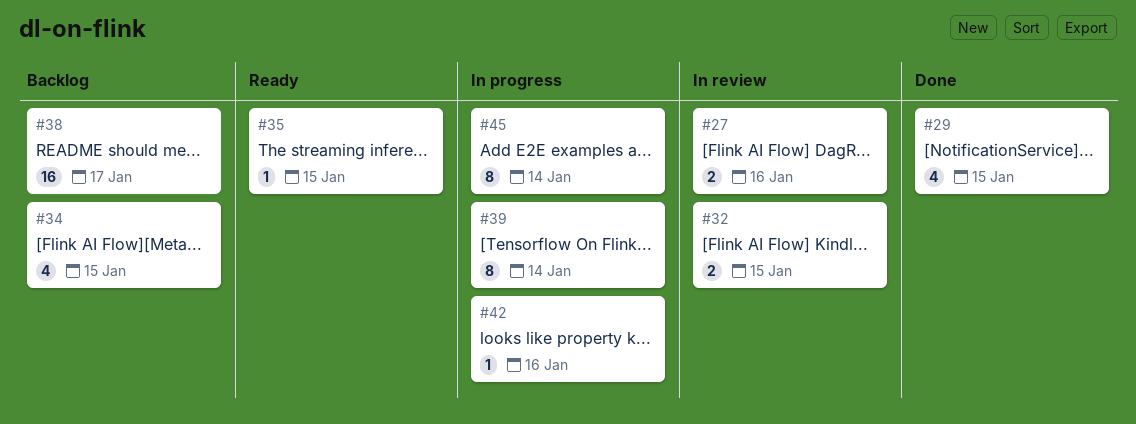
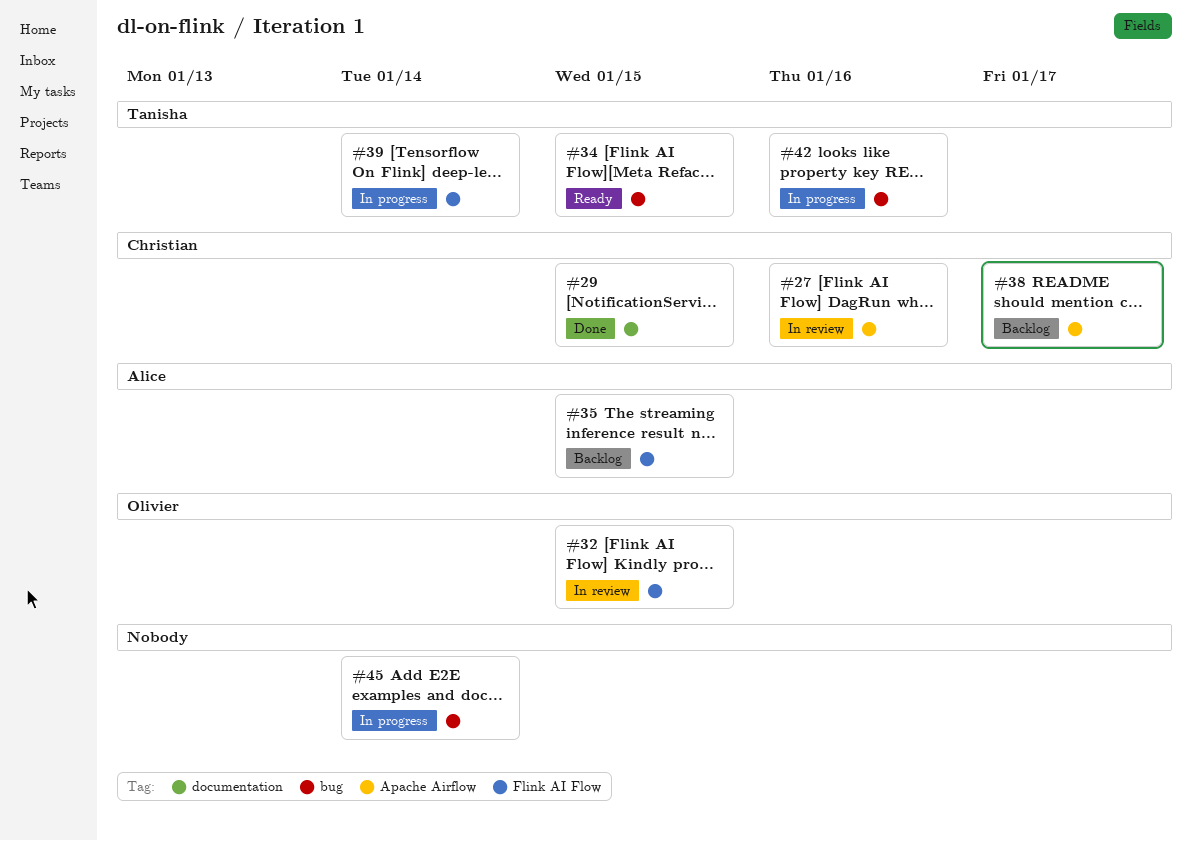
#34, status: Backlog -> Ready
#35, status: Ready -> Backlog

